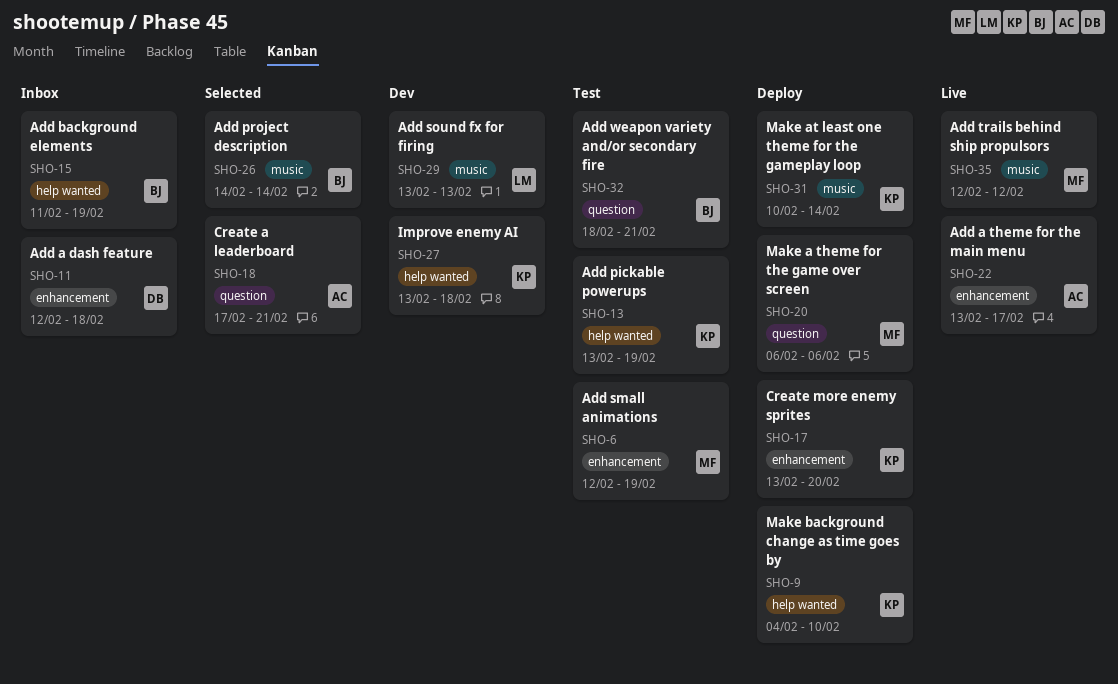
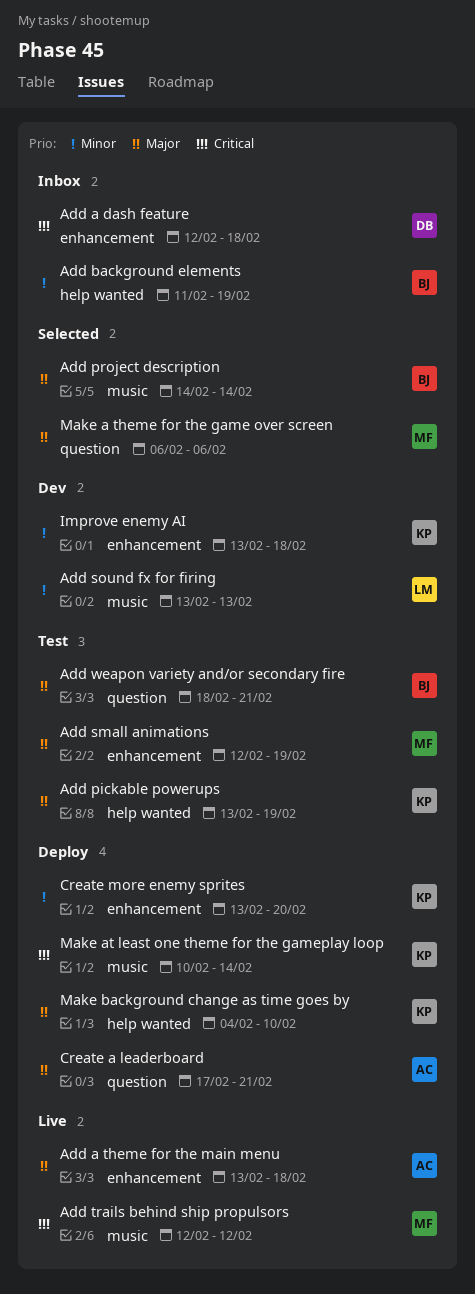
Add a theme for the main menu, due: Feb 17 -> Feb 18
Create a leaderboard, status: Selected -> Deploy
Improve enemy AI, label: help wanted -> enhancement
Make a theme for the game over screen, status: Deploy -> Selected

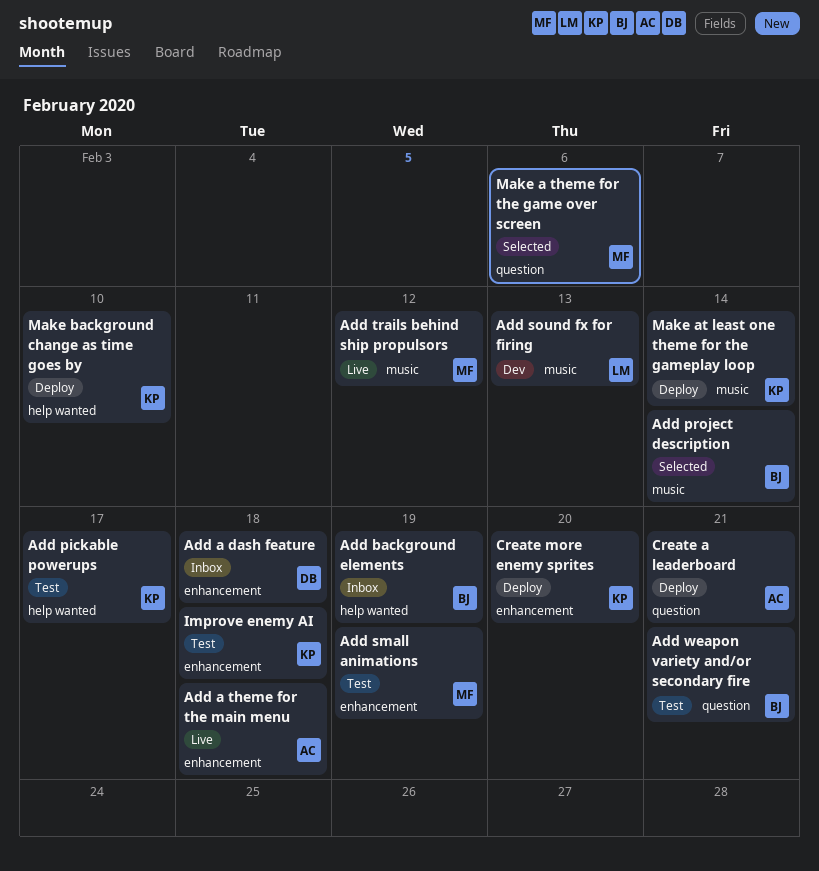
Add pickable powerups, due: Feb 19 -> Feb 17
Improve enemy AI, status: Dev -> Test

